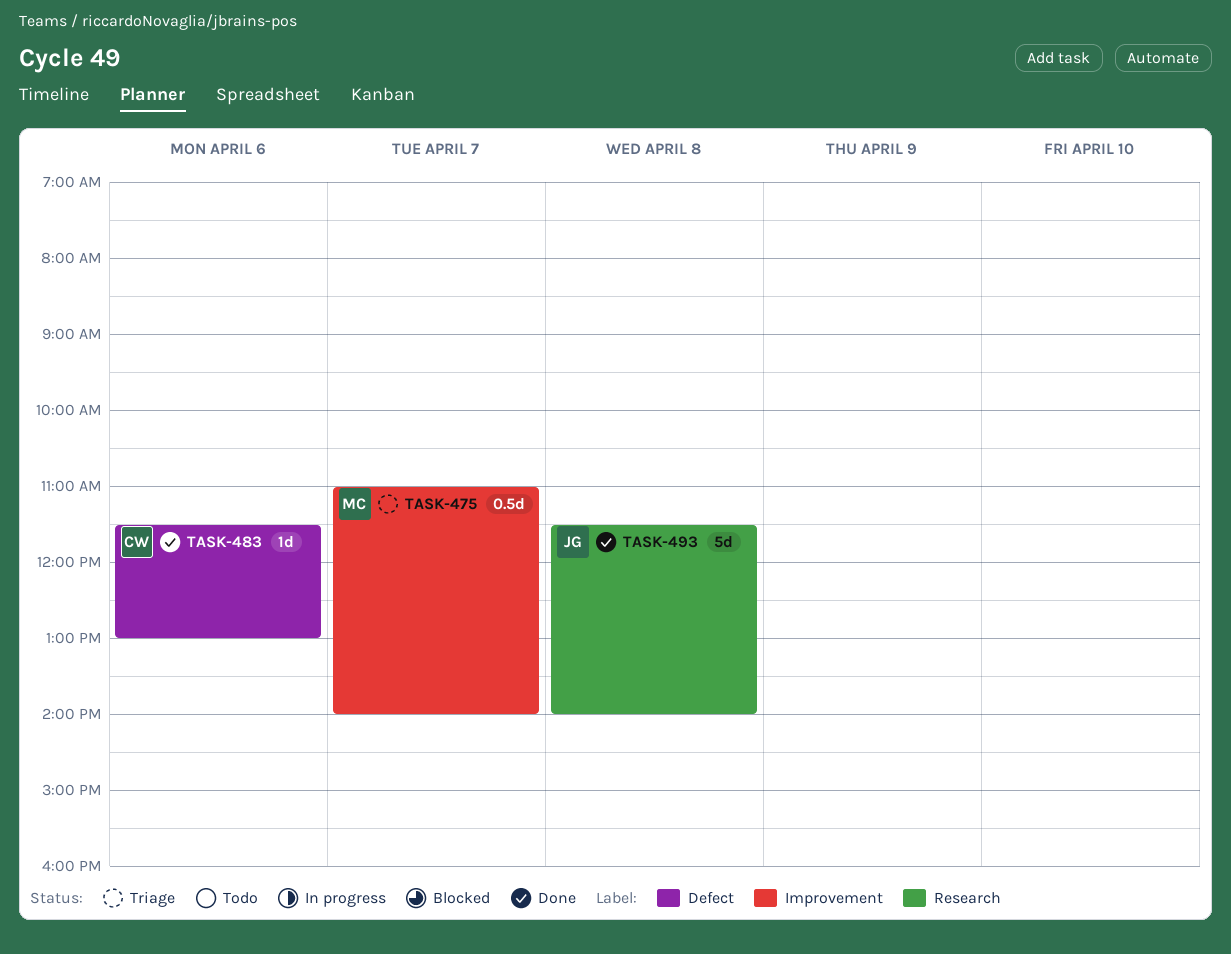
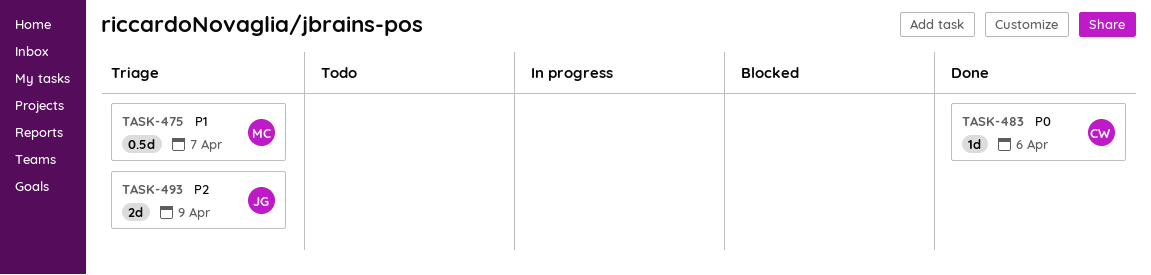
TASK-493, status: Done -> Triage
TASK-493, estimate: 5d -> 2d
TASK-493, day: Apr 8 -> Apr 9

